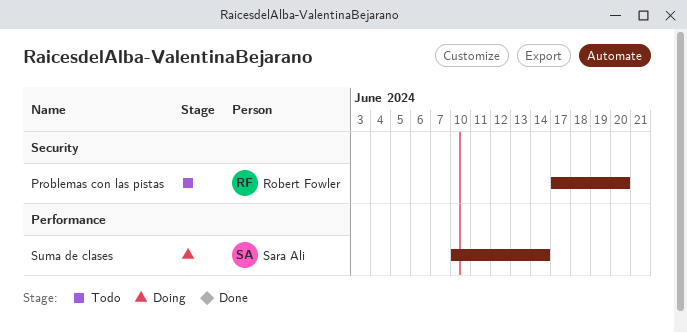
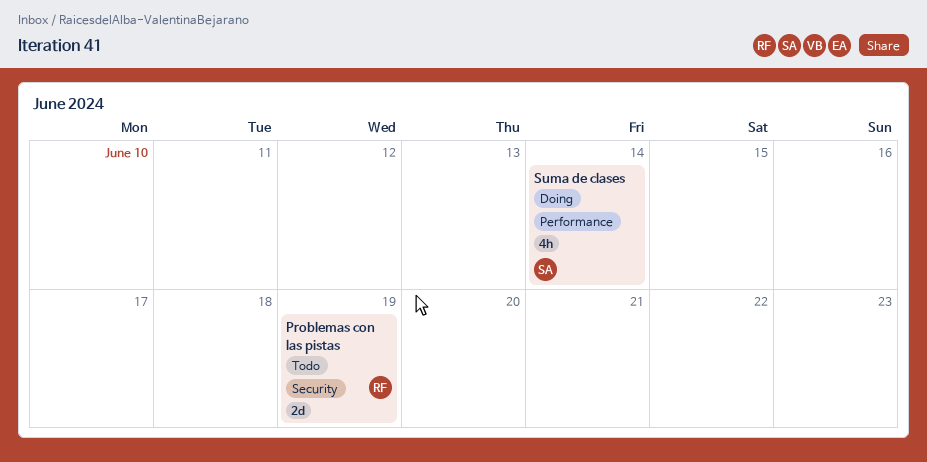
Problemas con las pistas, due: Jun 20 -> Jun 19

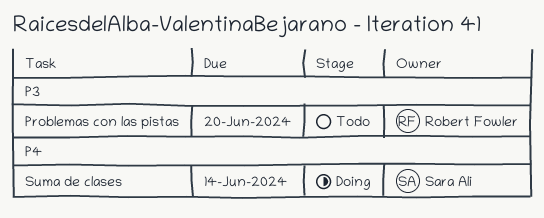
Problemas con las pistas, due: Jun 19 -> Jun 20

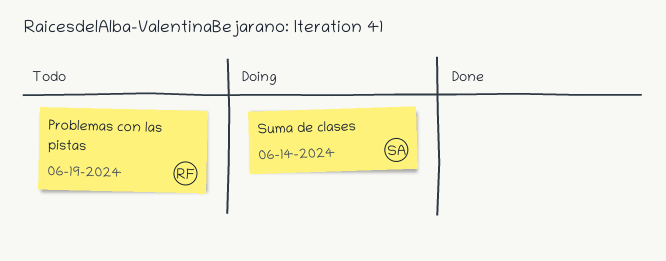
Problemas con las pistas, due: Jun 20 -> Jun 19

